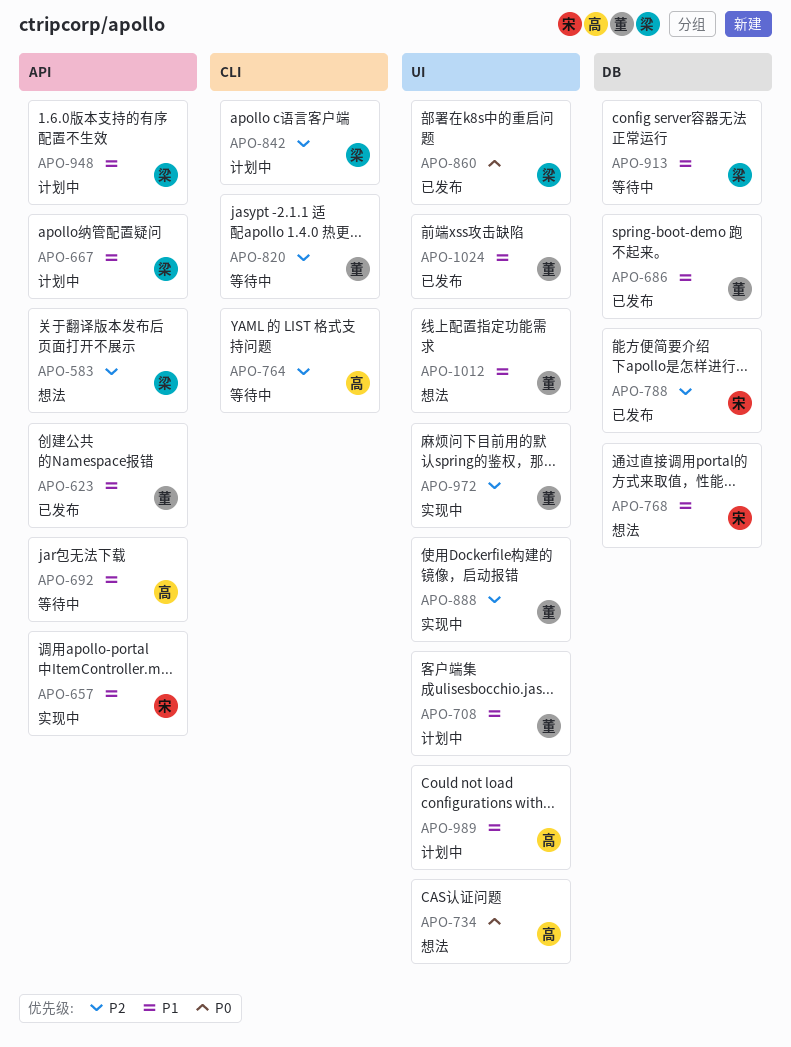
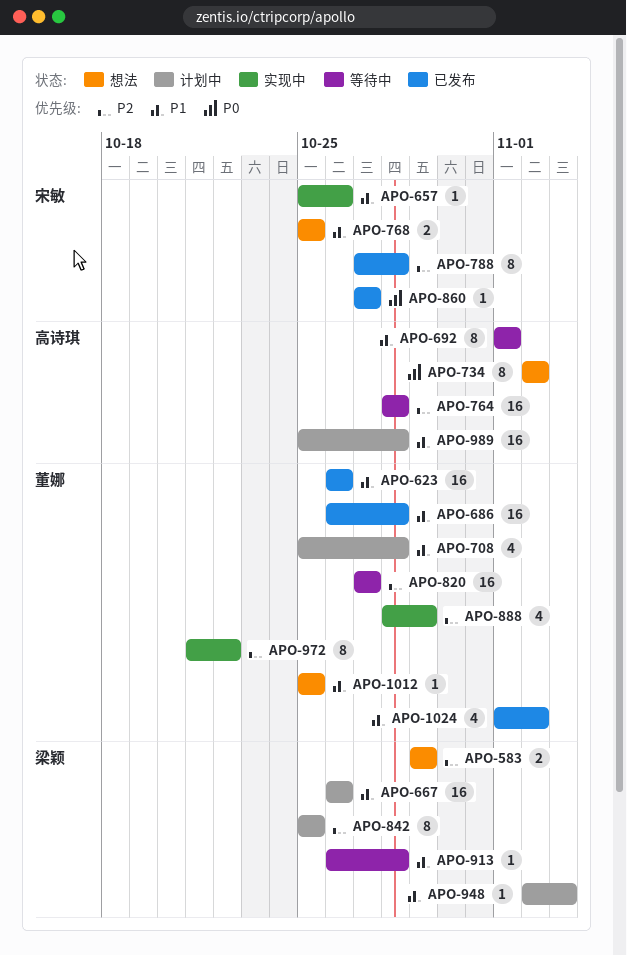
APO-860, owner: 梁颖 -> 宋敏

